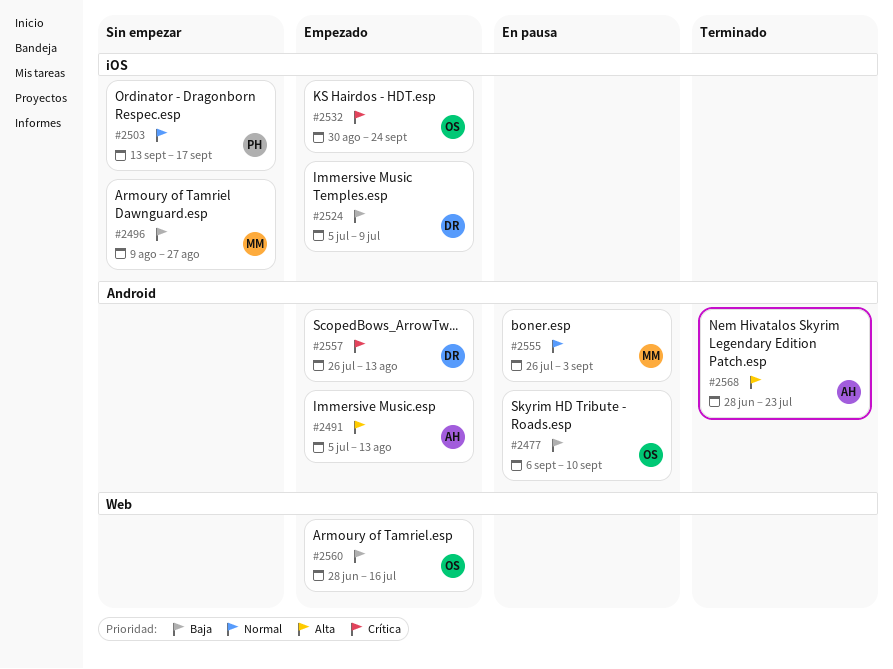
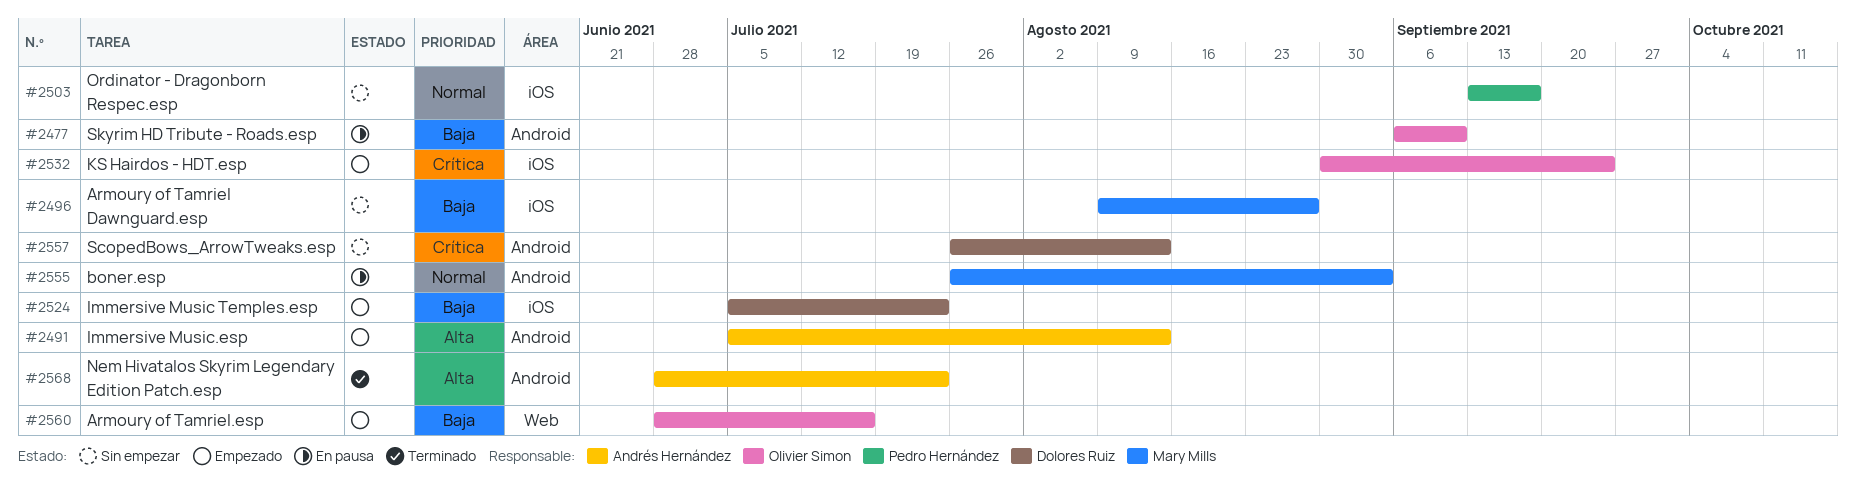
#2524, due: Jul 9 -> Jul 23
#2557, status: Empezado -> Sin empezar

